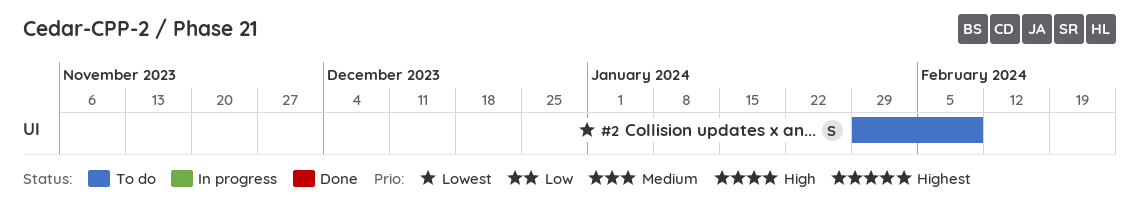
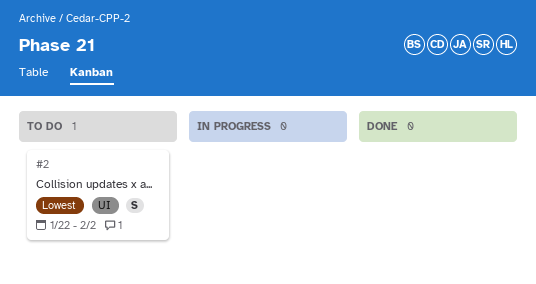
#2, start: Jan 29 -> Jan 22
#2, due: Feb 9 -> Feb 2

